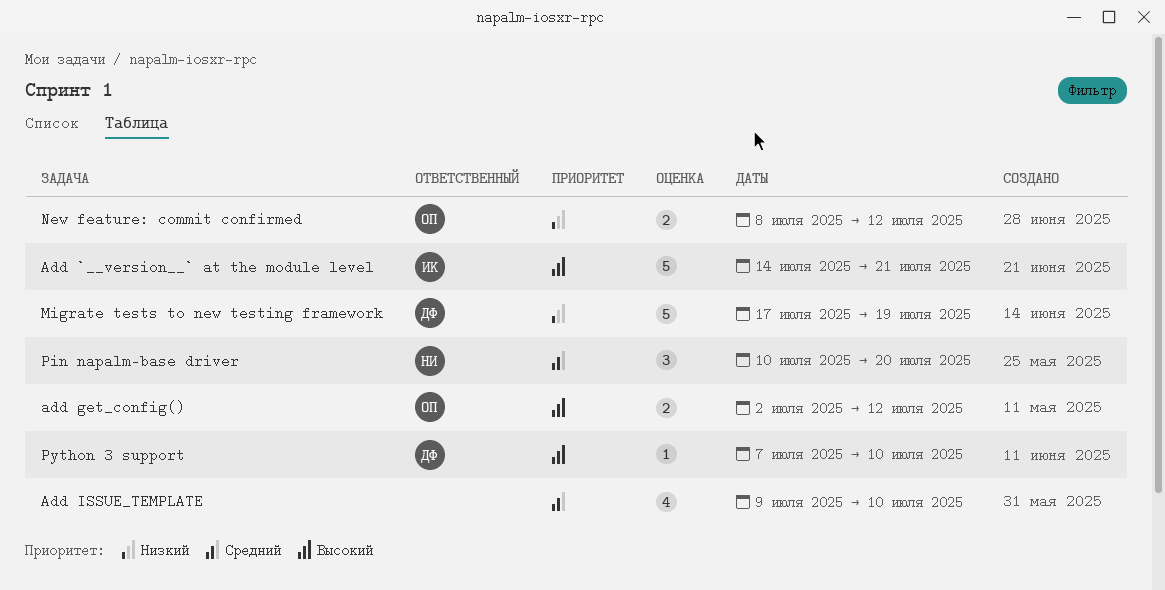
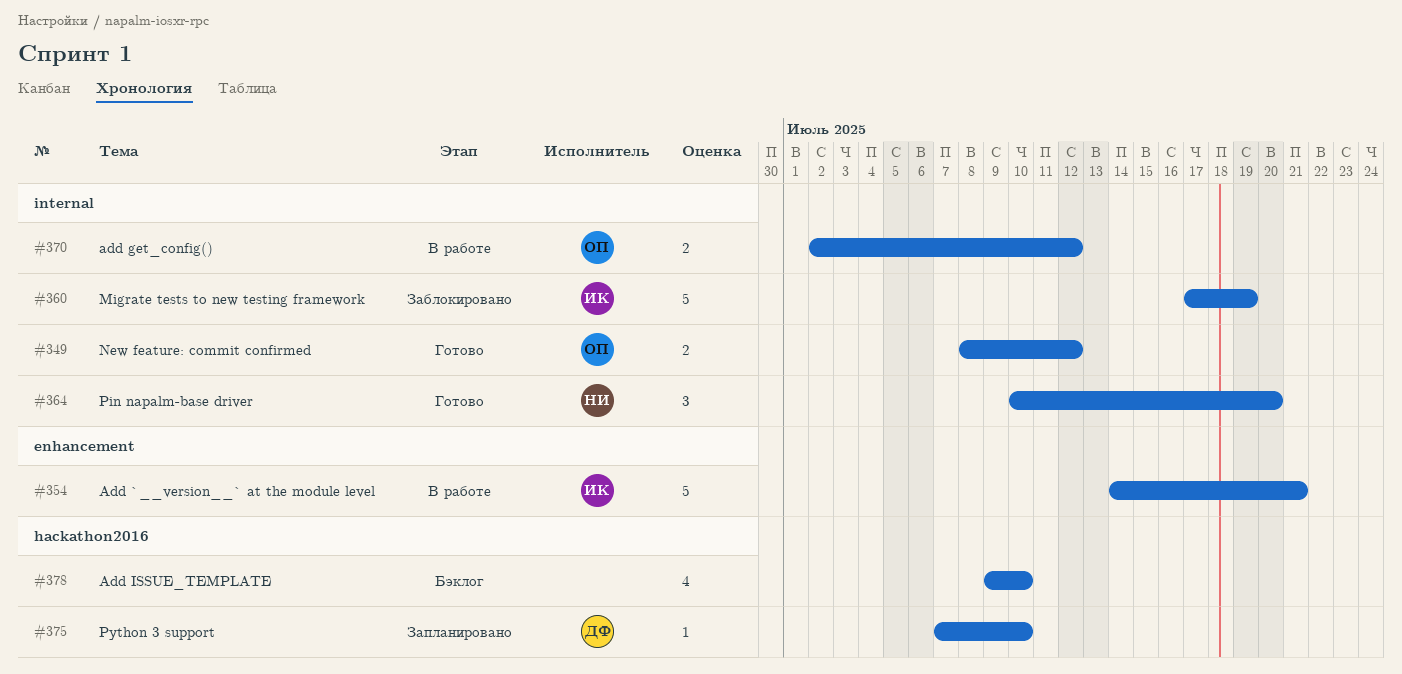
Migrate tests to new testing framework, owner: ДФ -> ИК

